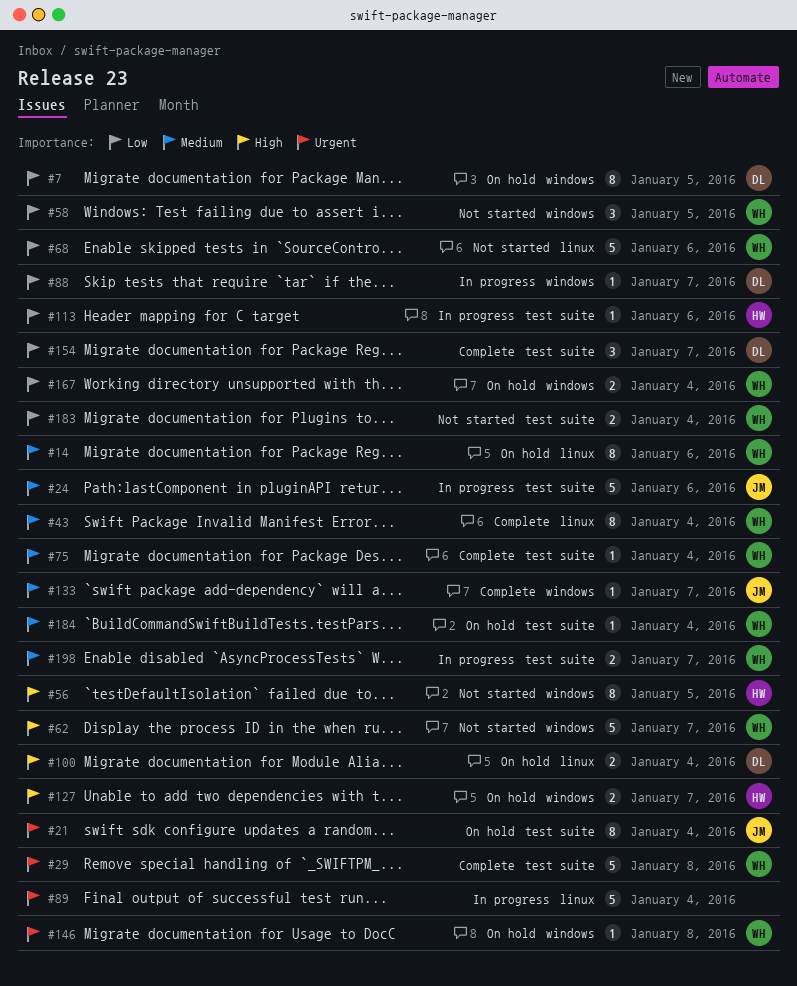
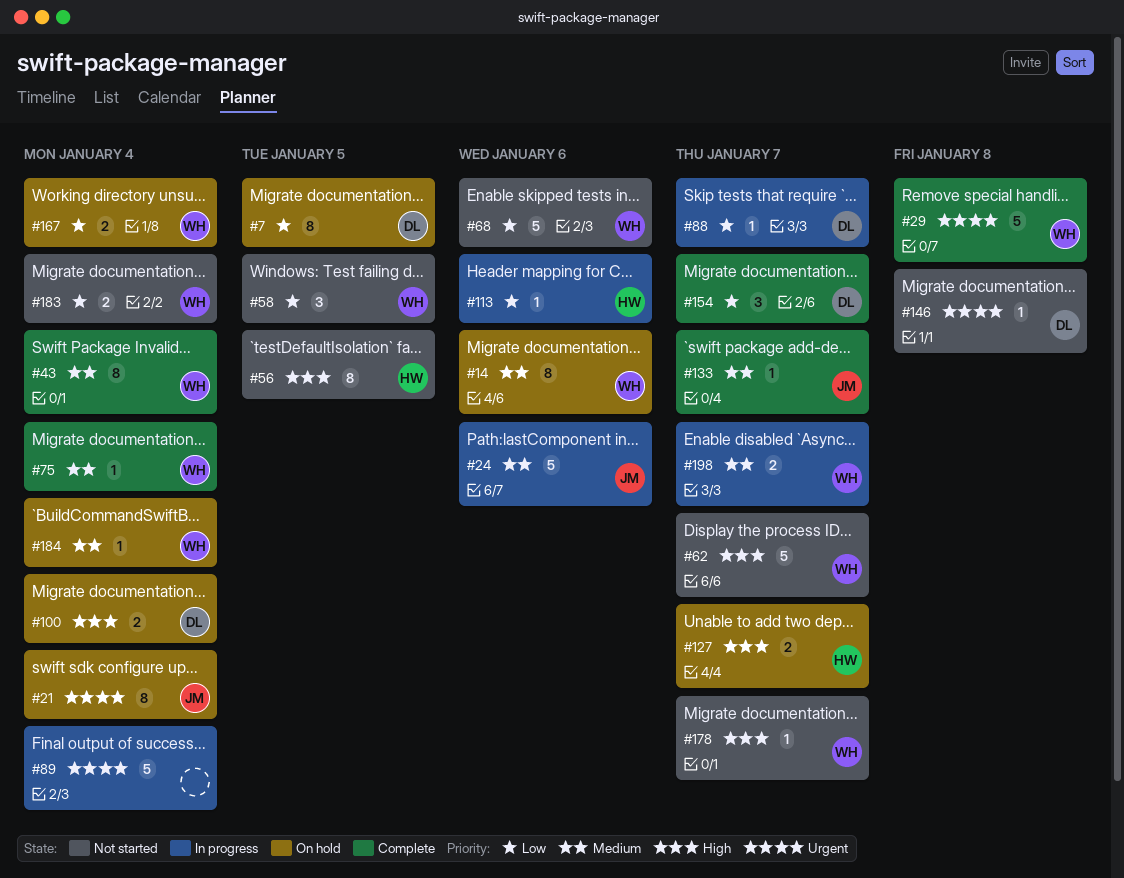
#146, status: On hold -> Not started
#146, owner: WH -> DL
#178: none -> present

